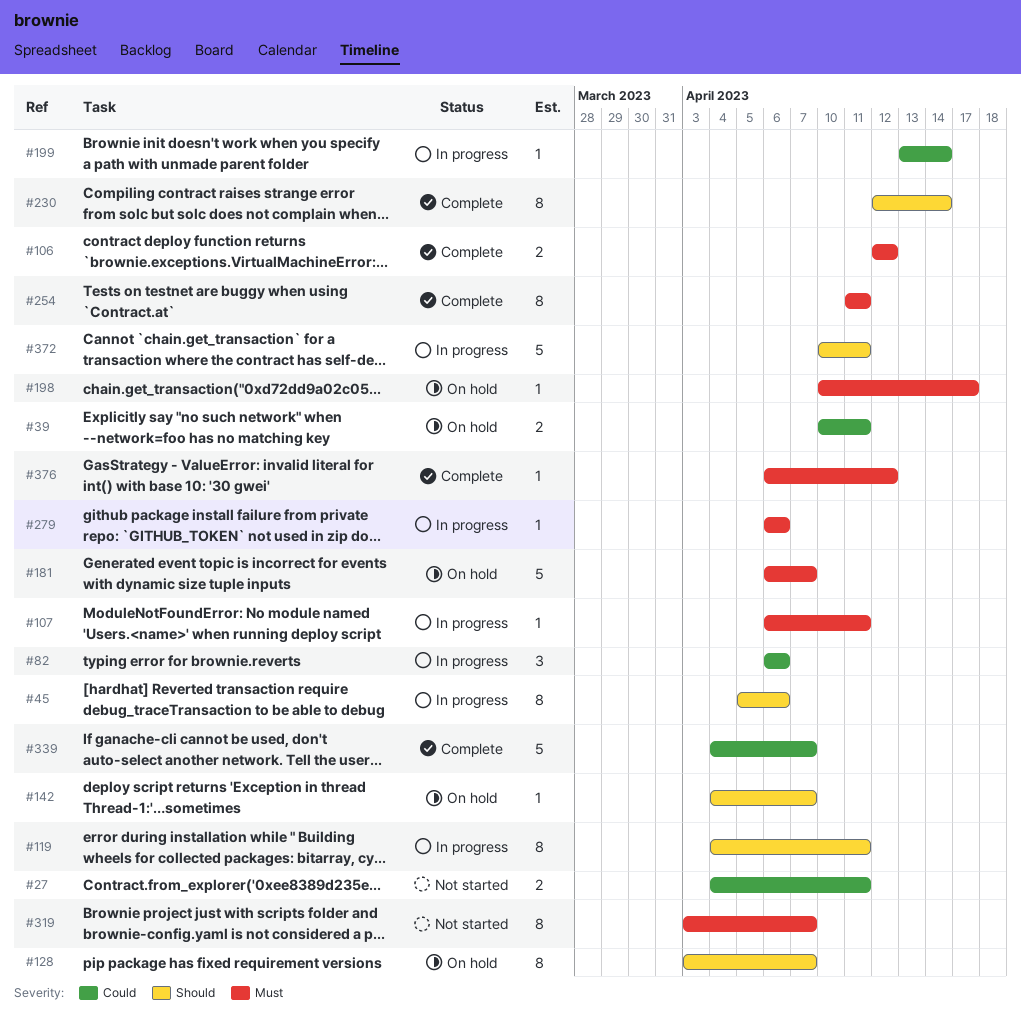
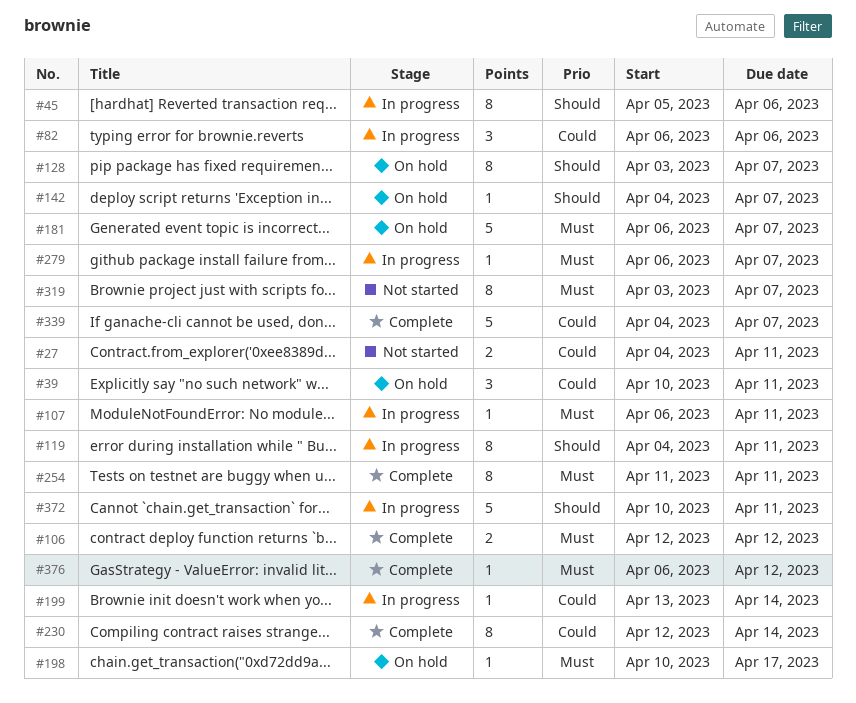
#39, estimate: 2 -> 3
#230, priority: Should -> Could
#279, due: Apr 6 -> Apr 7

